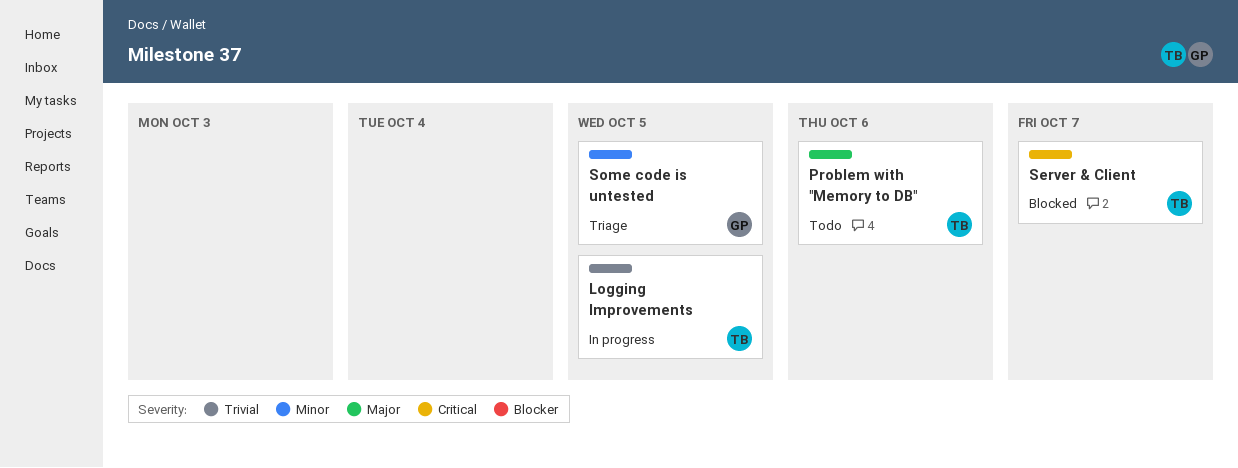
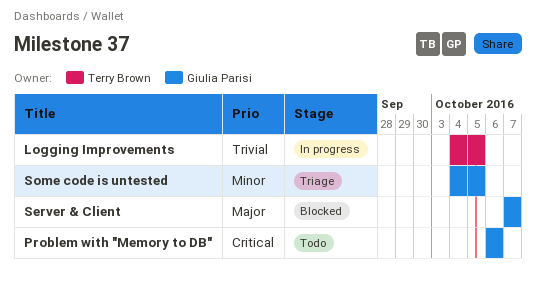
Problem with "Memory to DB", owner: Terry Brown -> Giulia Parisi
Problem with "Memory to DB", priority: Major -> Critical
Server & Client, owner: Terry Brown -> Giulia Parisi
Server & Client, priority: Critical -> Major

